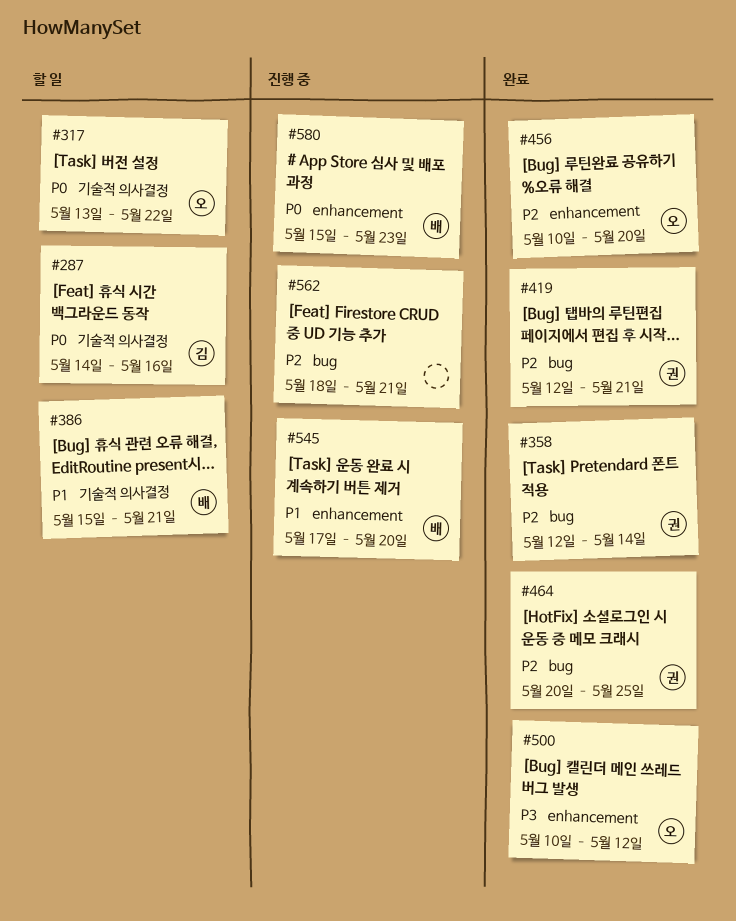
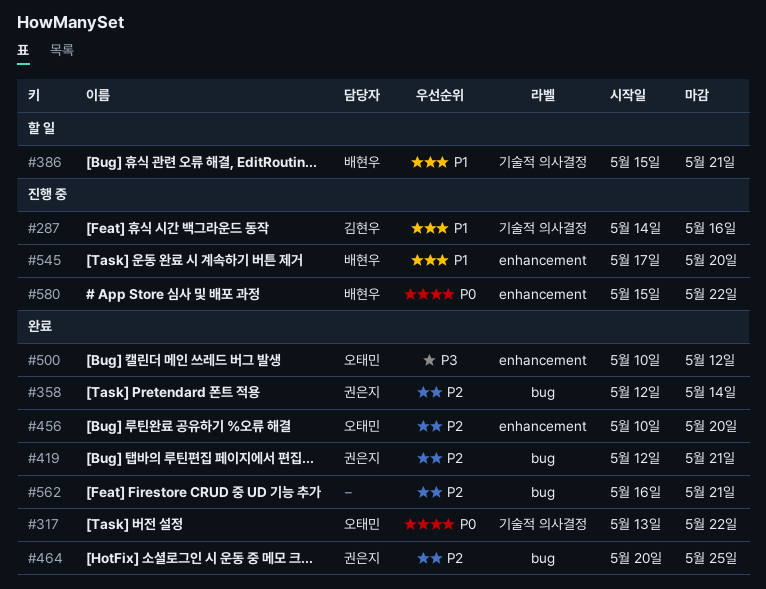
#287, status: 할 일 -> 진행 중
#287, priority: P0 -> P1
#317, status: 할 일 -> 완료
#562, status: 진행 중 -> 완료
#562, start: May 18 -> May 16
#580, due: May 23 -> May 22

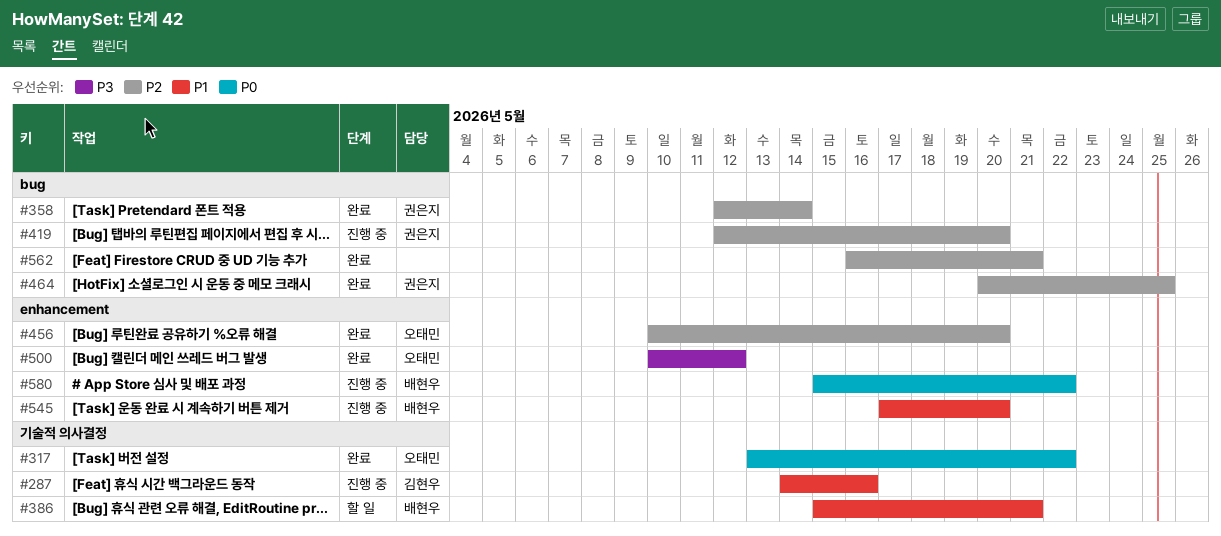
#419, status: 완료 -> 진행 중
#419, due: May 21 -> May 20

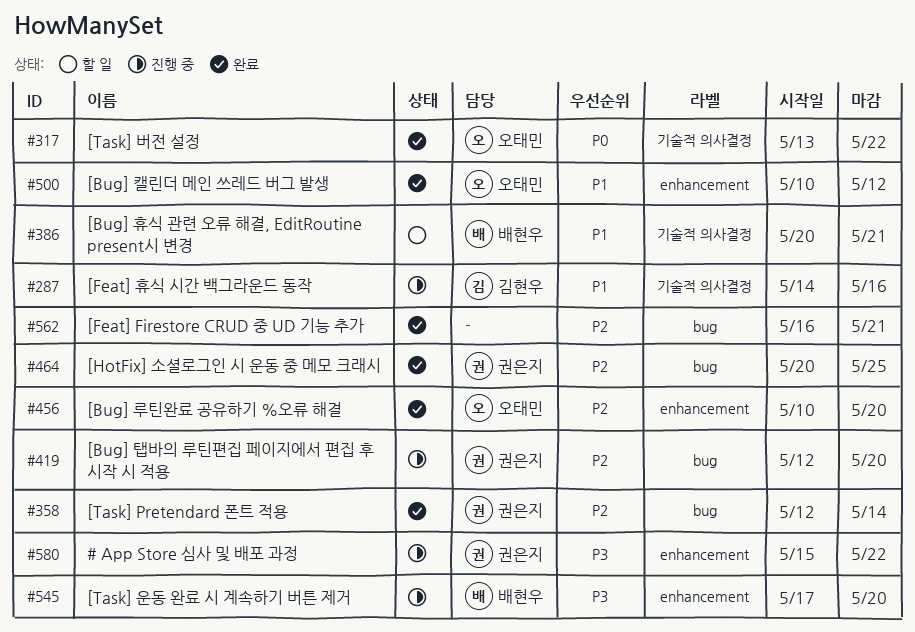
#386, start: May 15 -> May 20
#500, priority: P3 -> P1
#545, priority: P1 -> P3
#580, owner: 배현우 -> 권은지
#580, priority: P0 -> P3

